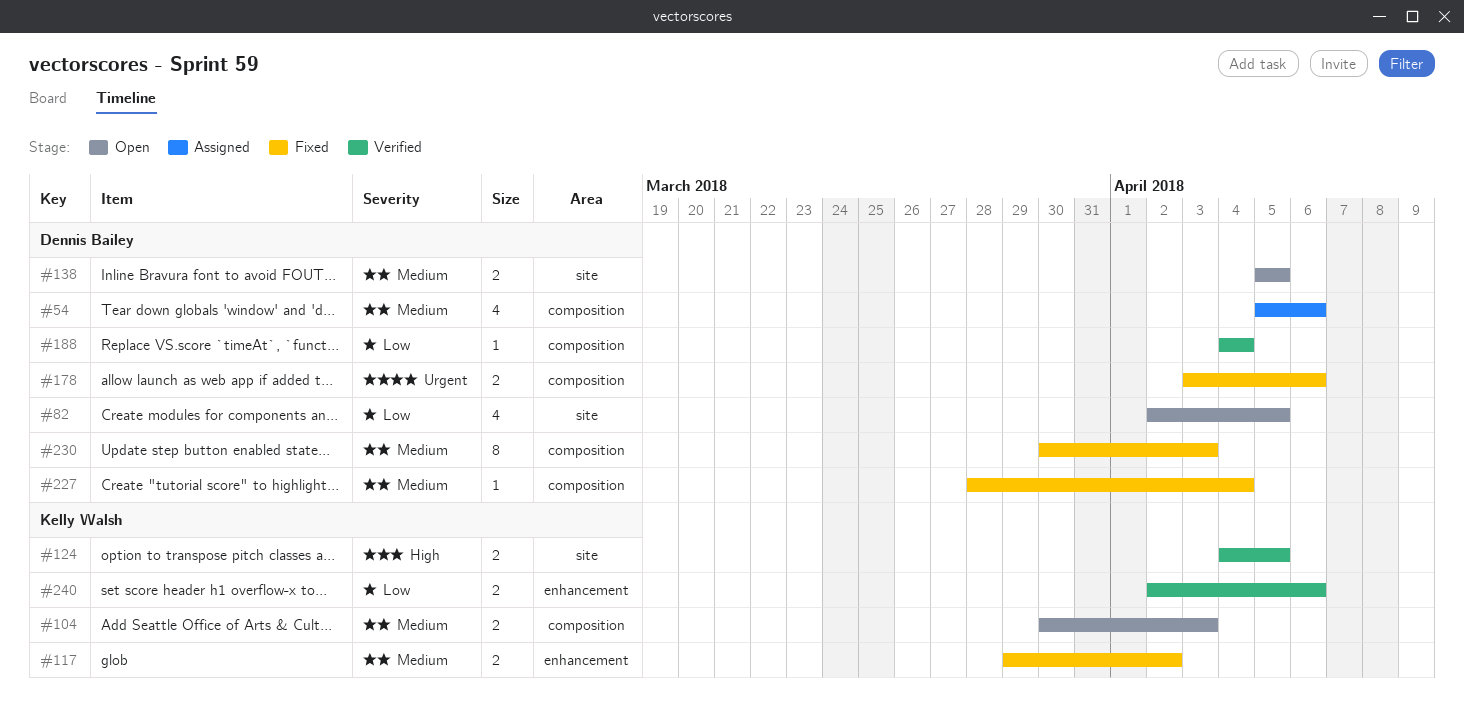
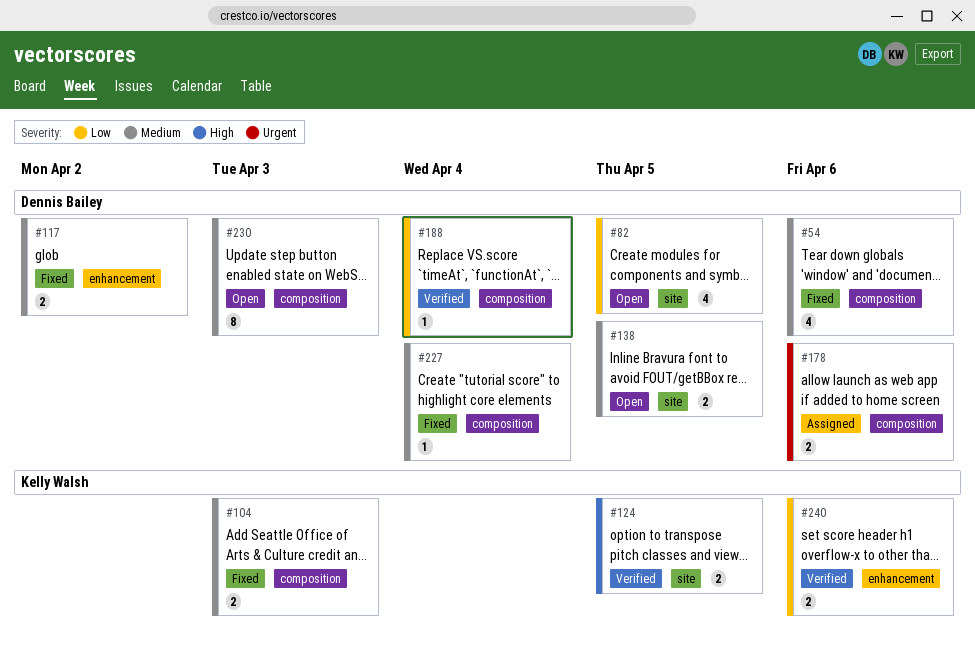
#54, status: Assigned -> Fixed
#104, status: Open -> Fixed
#117, owner: Kelly Walsh -> Dennis Bailey
#178, status: Fixed -> Assigned
#230, status: Fixed -> Open

